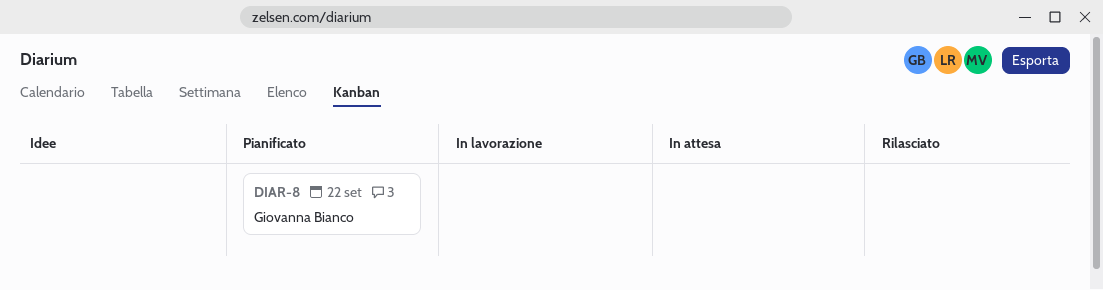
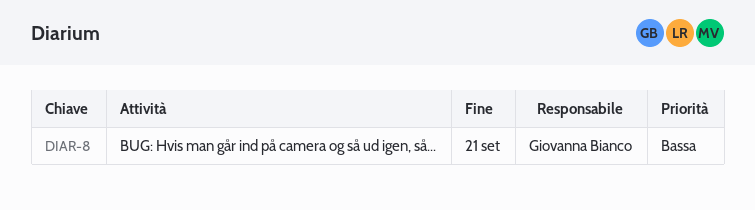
DIAR-8, due: Sep 22 -> Sep 21

